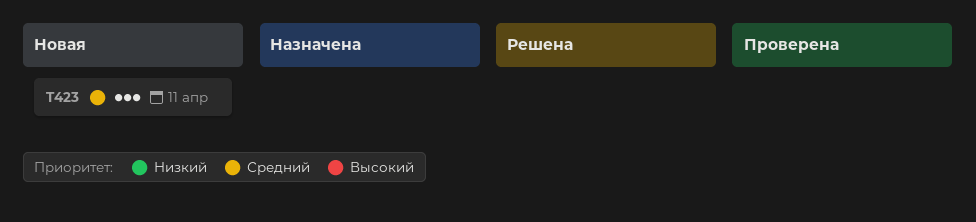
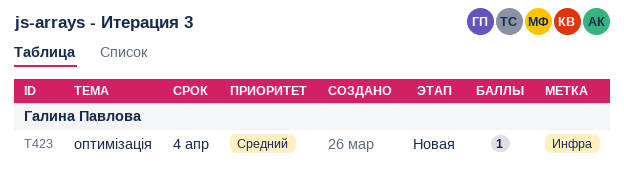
T423, estimate: 3 -> 1
T423, due: Apr 11 -> Apr 4

